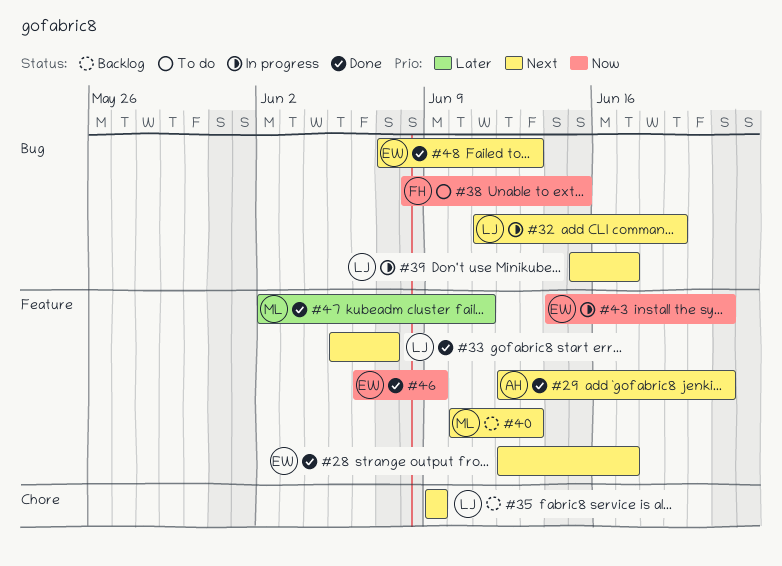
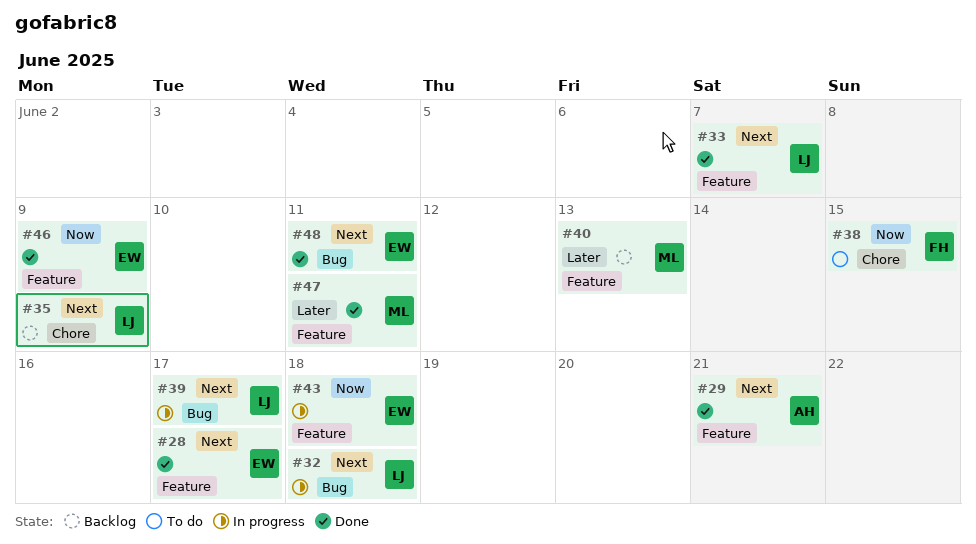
#32, due: Jun 19 -> Jun 18
#38, label: Bug -> Chore
#40, priority: Next -> Later
#43, due: Jun 21 -> Jun 18
#48, due: Jun 13 -> Jun 11

